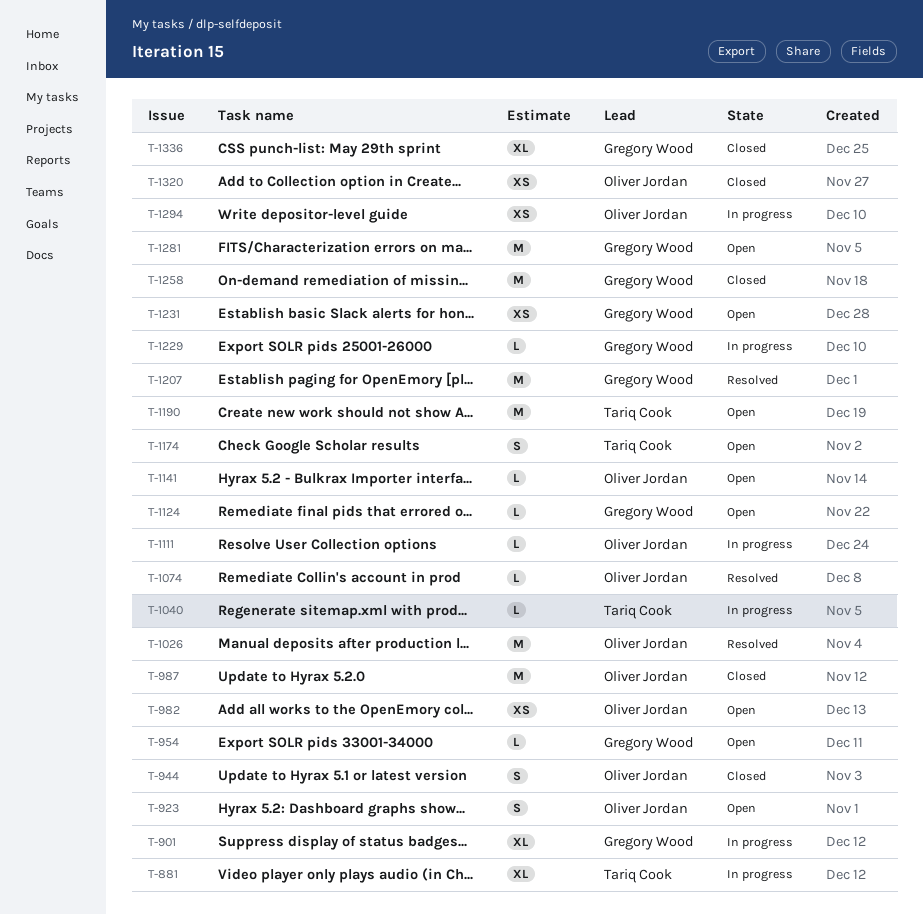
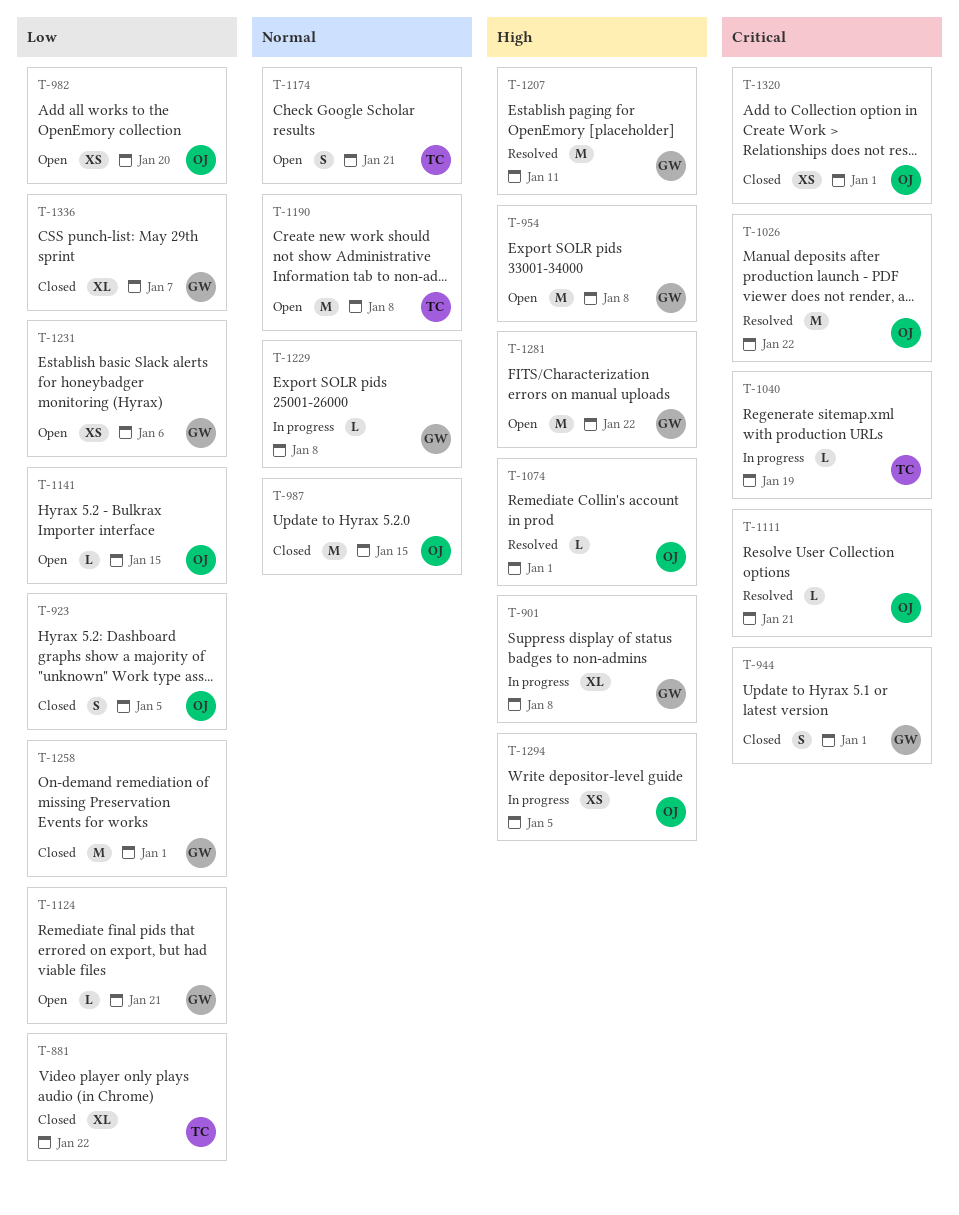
T-881, status: In progress -> Closed
T-923, status: Open -> Closed
T-944, owner: Oliver Jordan -> Gregory Wood
T-954, estimate: L -> M
T-1111, status: In progress -> Resolved

